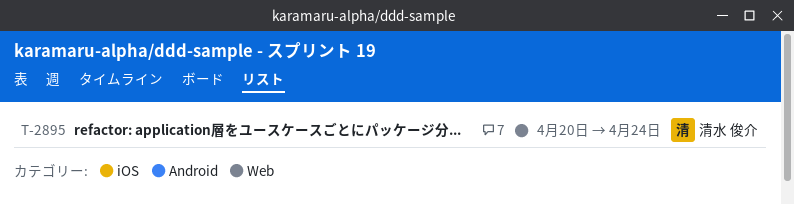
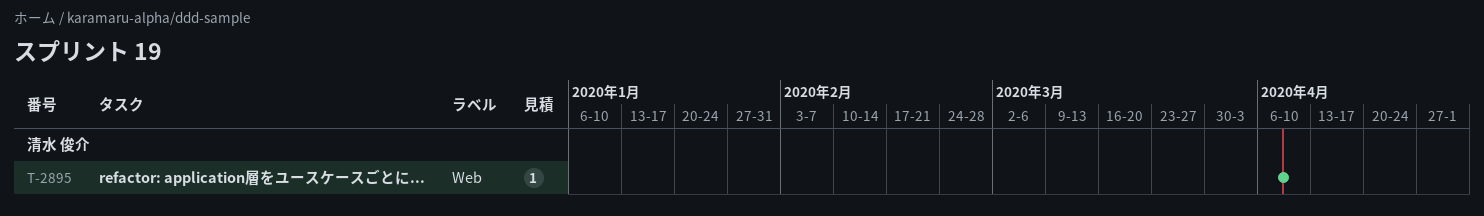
T-2895, start: Apr 20 -> Apr 6
T-2895, due: Apr 24 -> Apr 10

